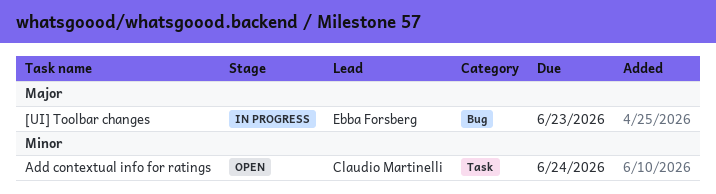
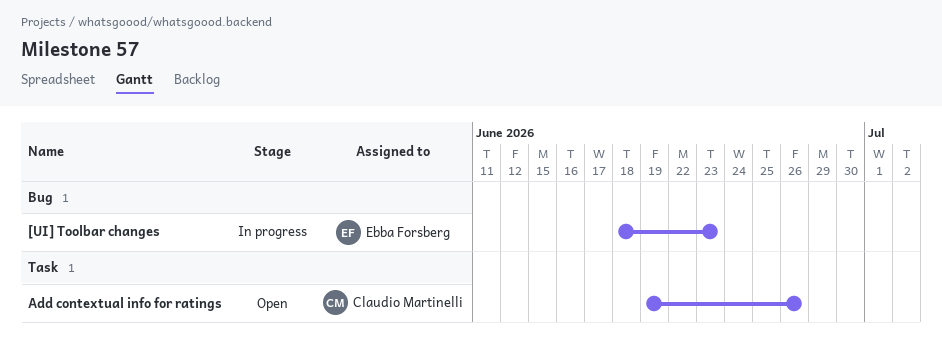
Add contextual info for ratings, due: Jun 24 -> Jun 26

